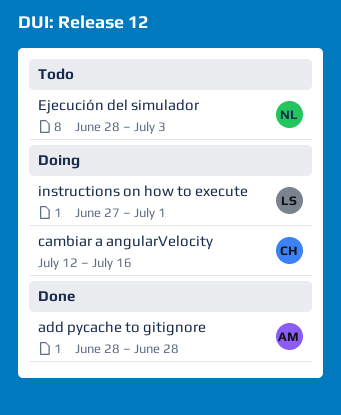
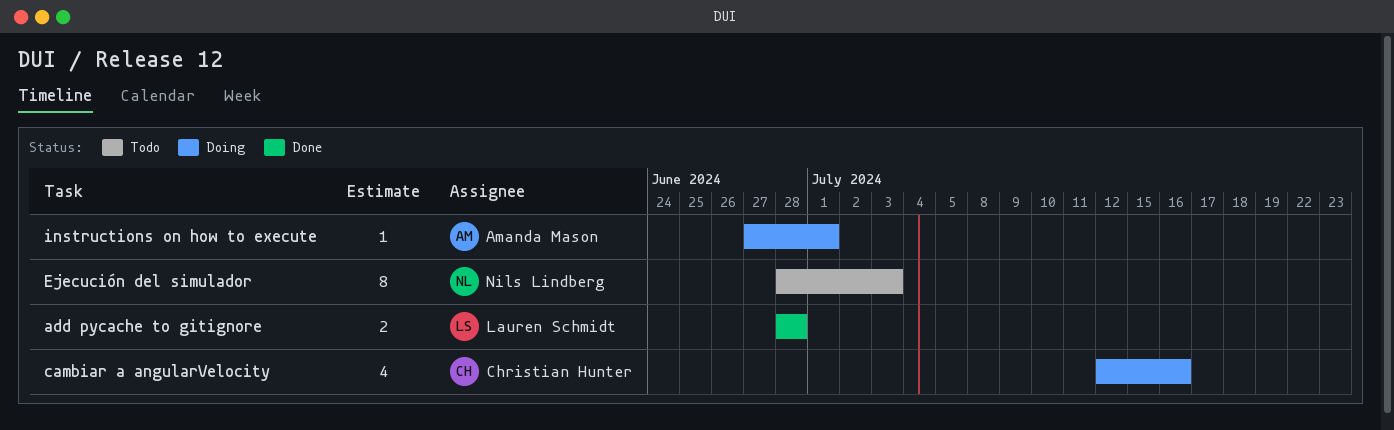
add pycache to gitignore, owner: Amanda Mason -> Lauren Schmidt
instructions on how to execute, owner: Lauren Schmidt -> Amanda Mason

